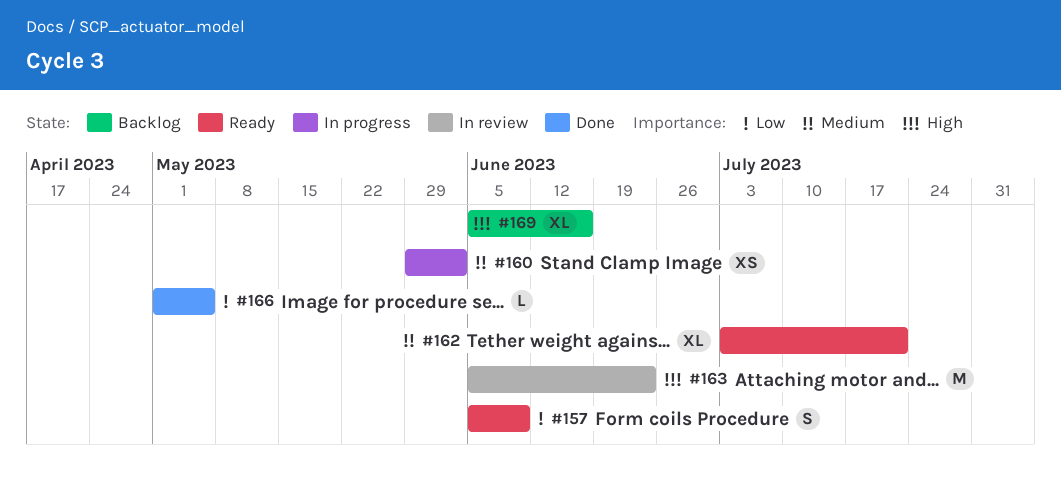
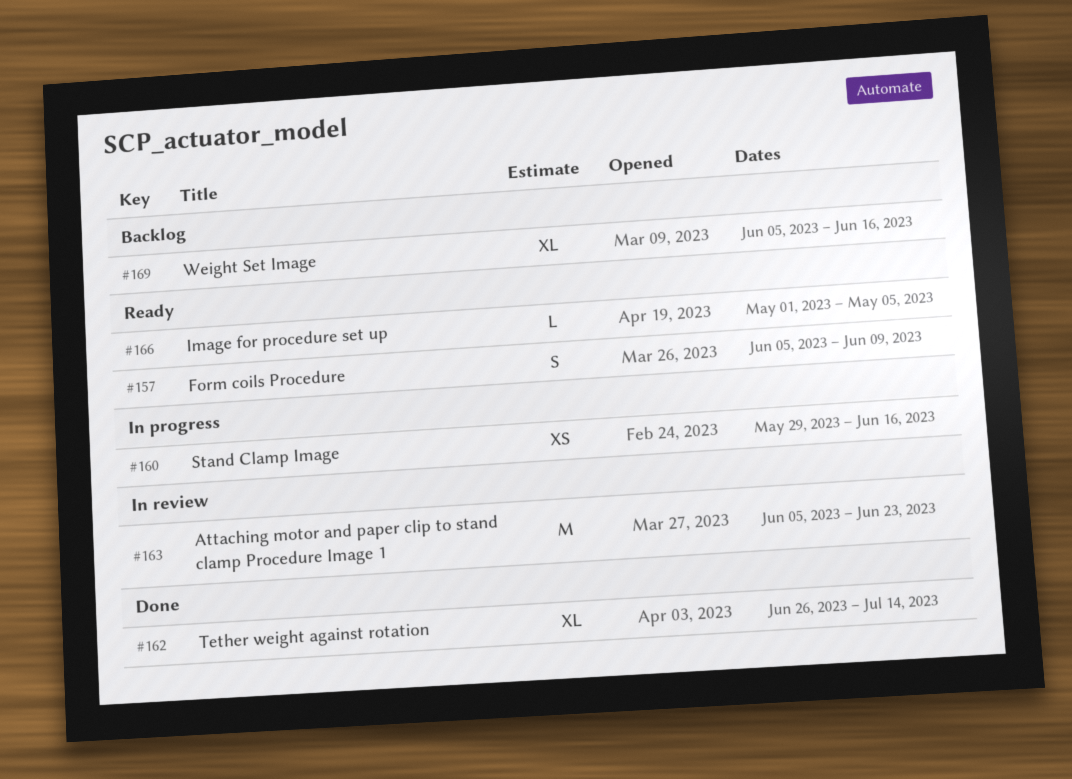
#160, due: Jun 2 -> Jun 16
#162, status: Ready -> Done
#162, start: Jul 3 -> Jun 26
#162, due: Jul 21 -> Jul 14
#166, status: Done -> Ready

